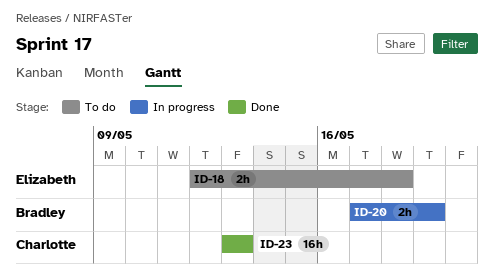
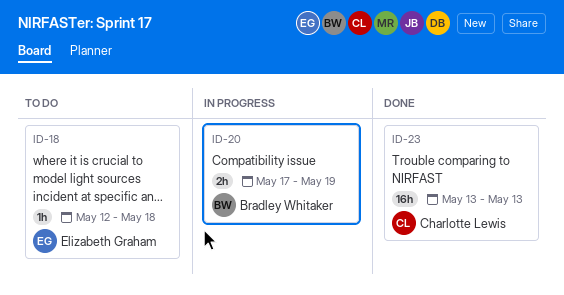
ID-18, estimate: 2h -> 1h

